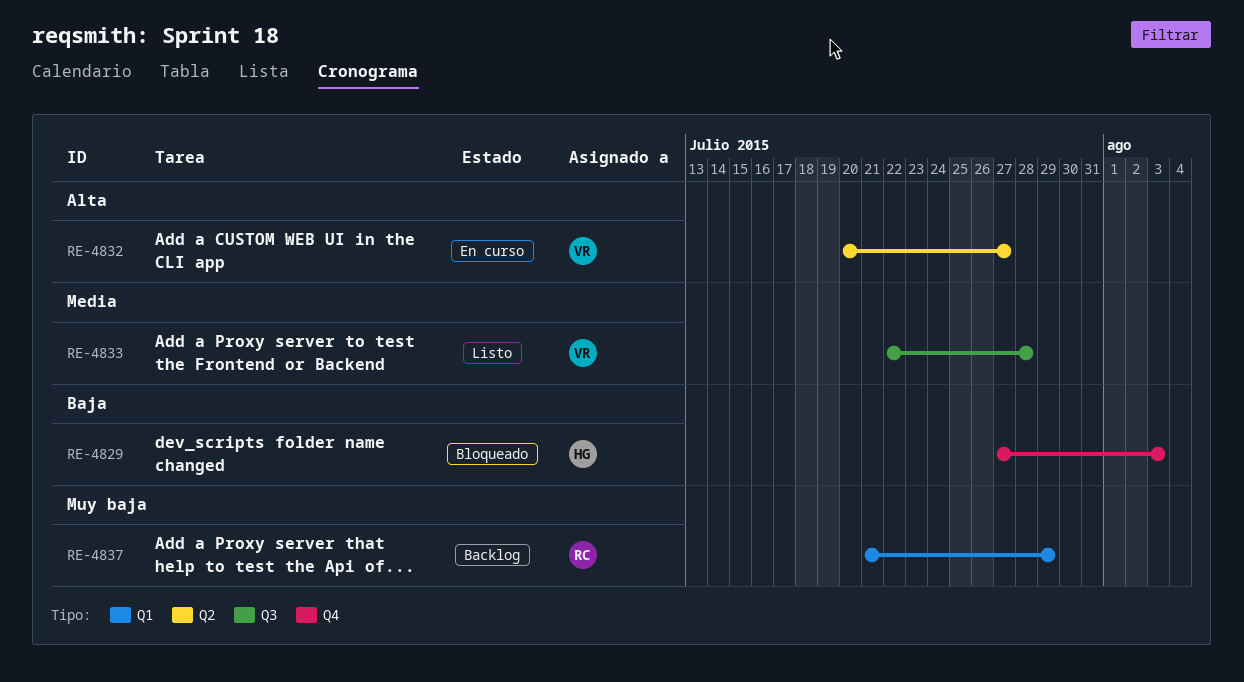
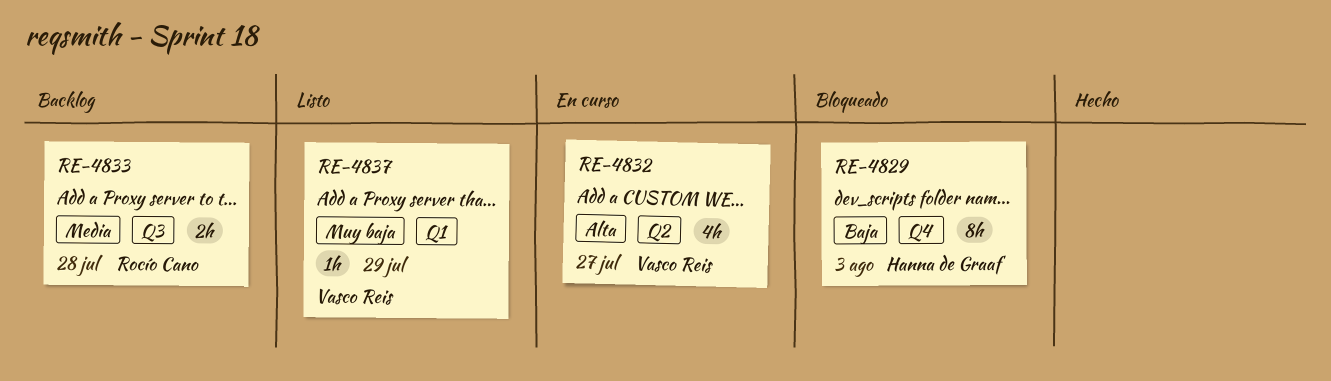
RE-4833, status: Listo -> Backlog
RE-4833, owner: Vasco Reis -> Rocío Cano
RE-4837, status: Backlog -> Listo
RE-4837, owner: Rocío Cano -> Vasco Reis

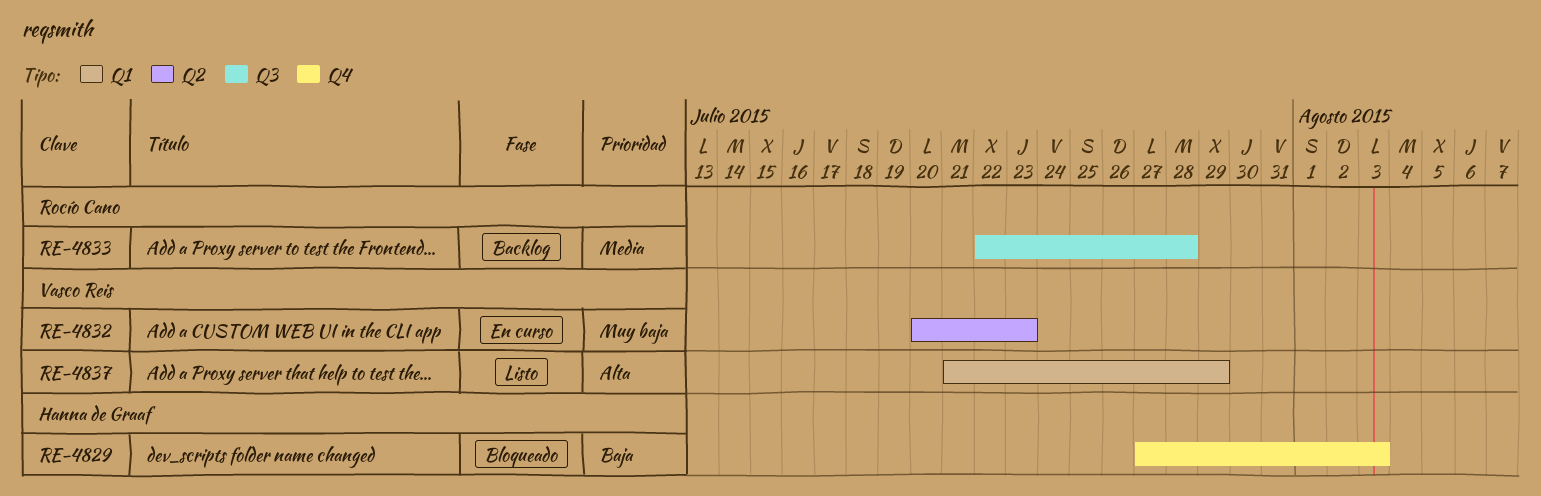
RE-4832, priority: Alta -> Muy baja
RE-4832, due: Jul 27 -> Jul 23
RE-4837, priority: Muy baja -> Alta

